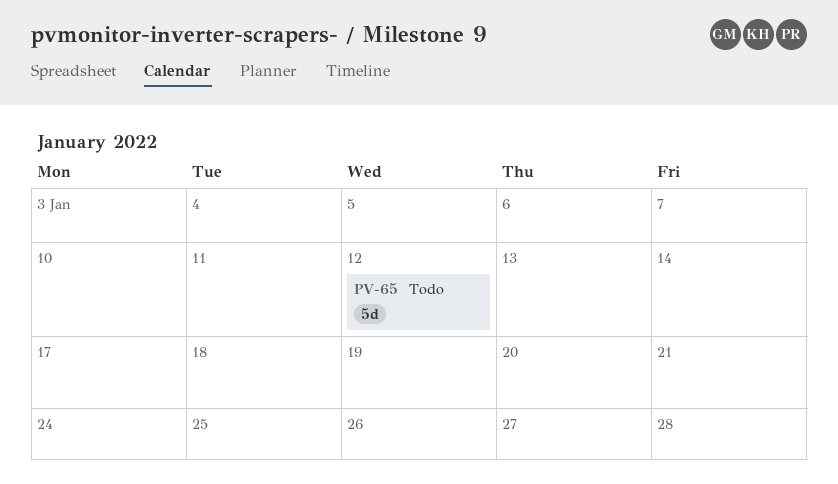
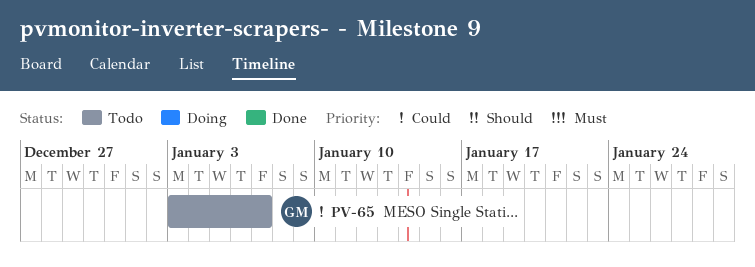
PV-65, due: Jan 12 -> Jan 7

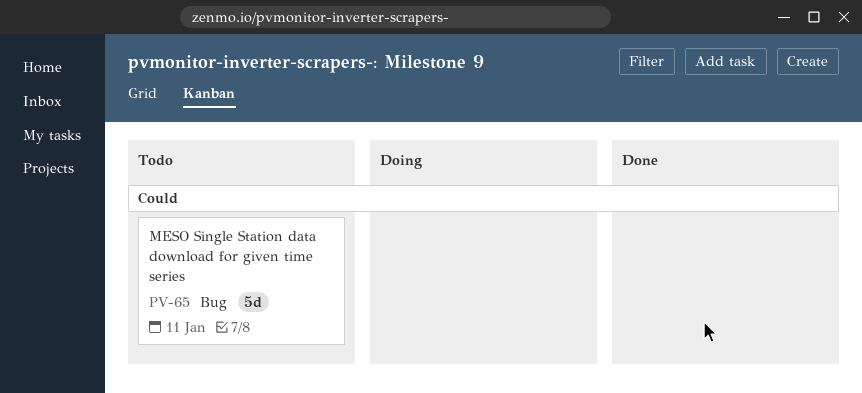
PV-65, due: Jan 7 -> Jan 11

